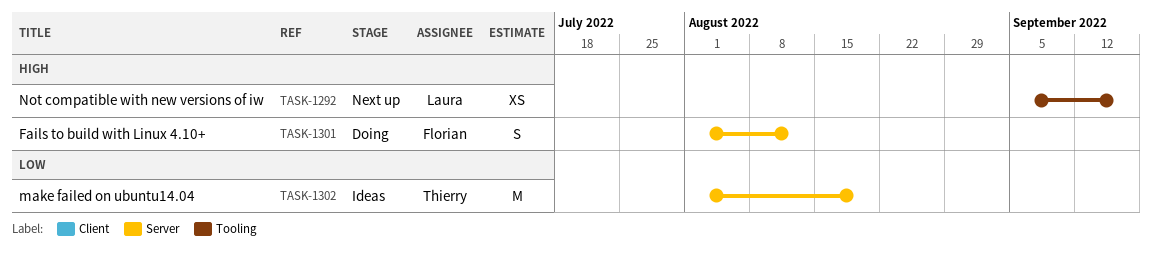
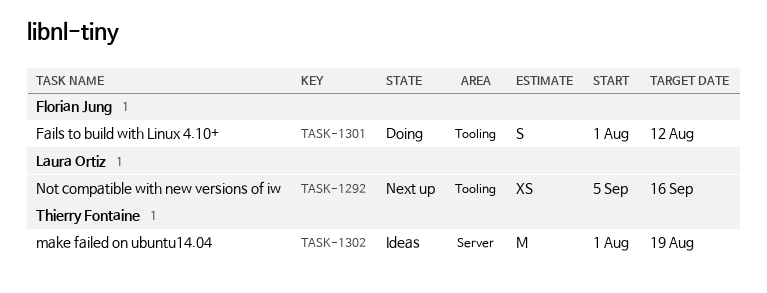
TASK-1301, label: Server -> Tooling

